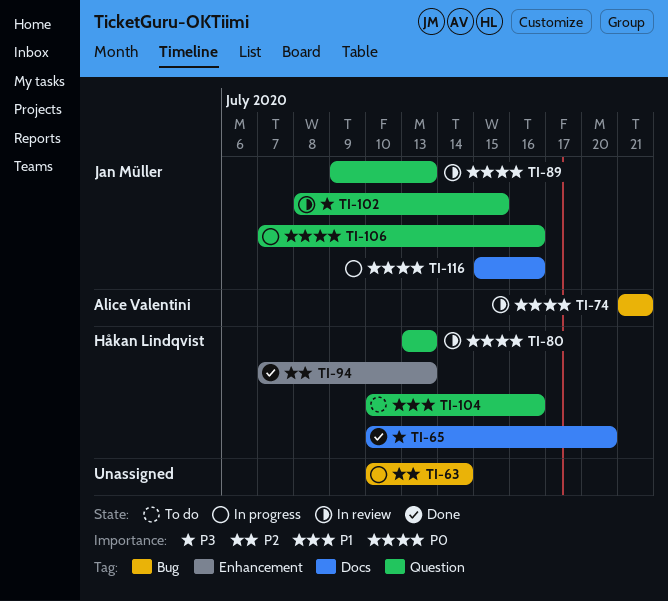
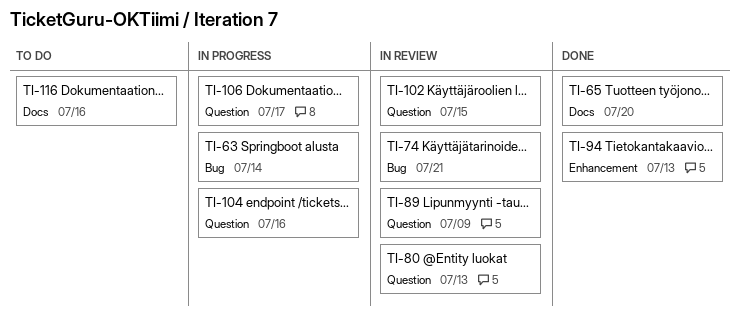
TI-89, due: Jul 13 -> Jul 9
TI-104, status: To do -> In progress
TI-106, due: Jul 16 -> Jul 17
TI-116, status: In progress -> To do

